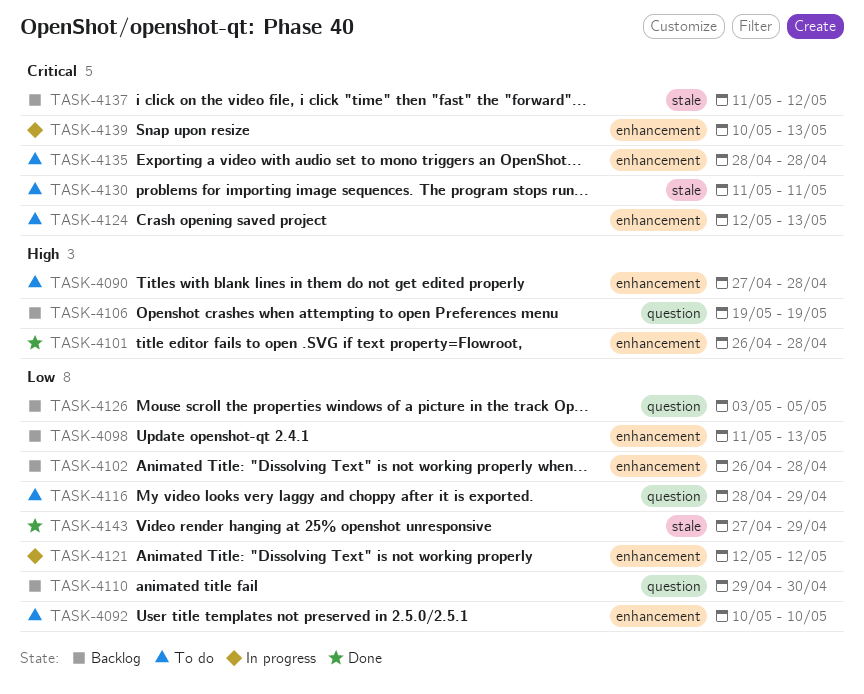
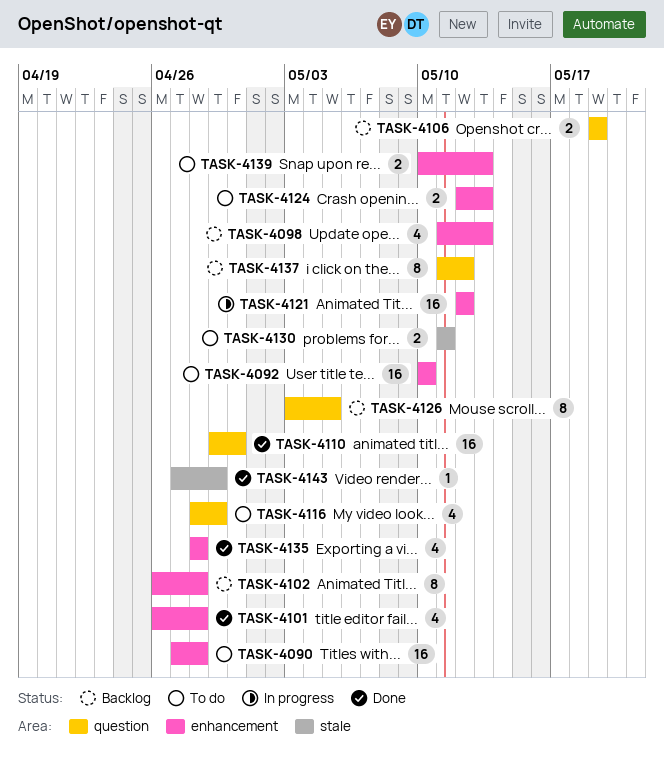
TASK-4110, status: Backlog -> Done
TASK-4135, status: To do -> Done
TASK-4137, label: stale -> question
TASK-4139, status: In progress -> To do

